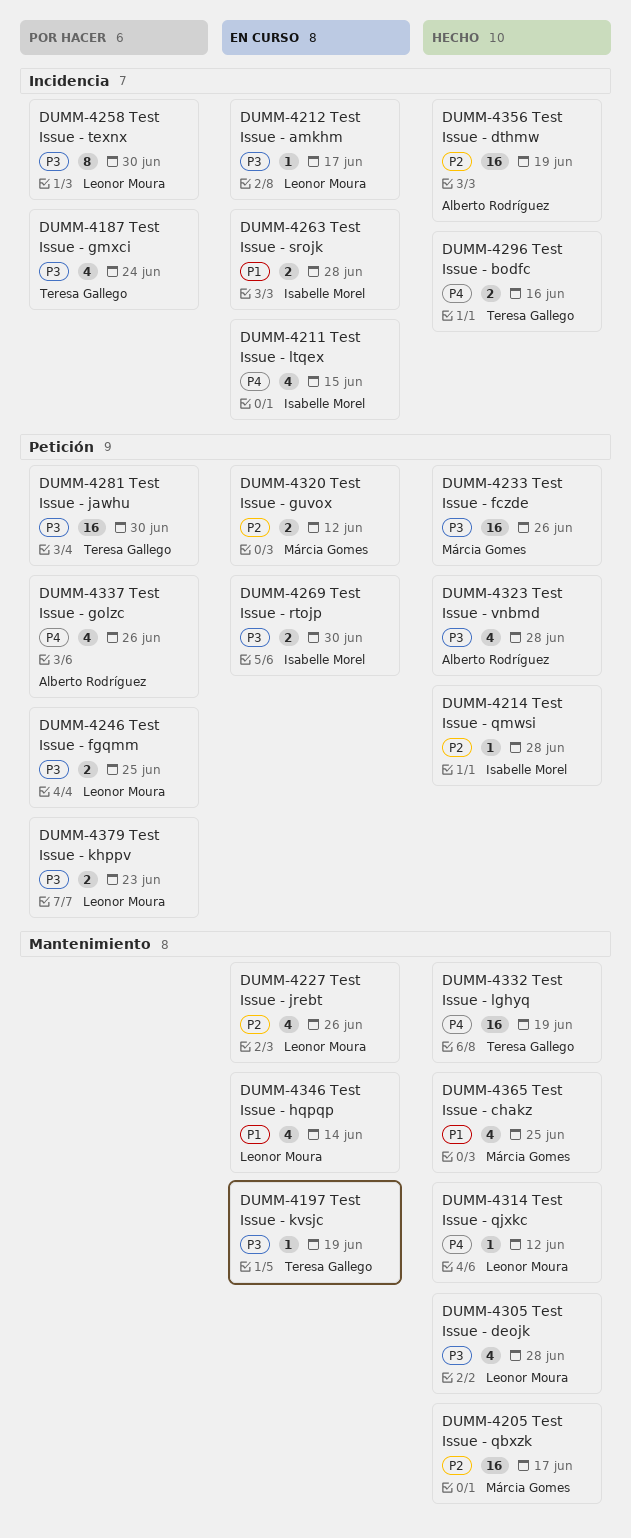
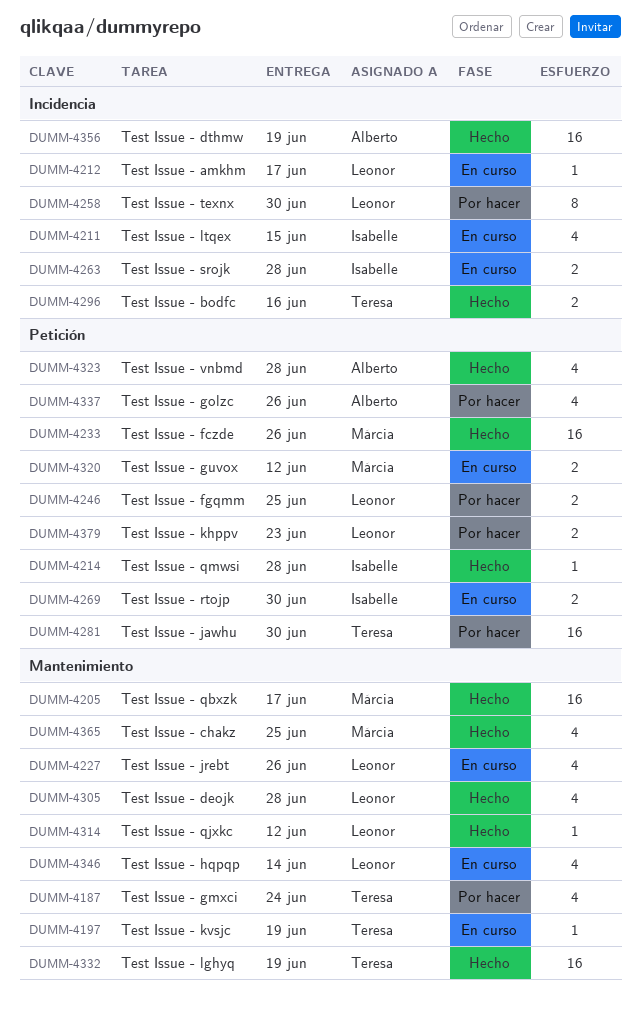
DUMM-4187, label: Incidencia -> Mantenimiento

